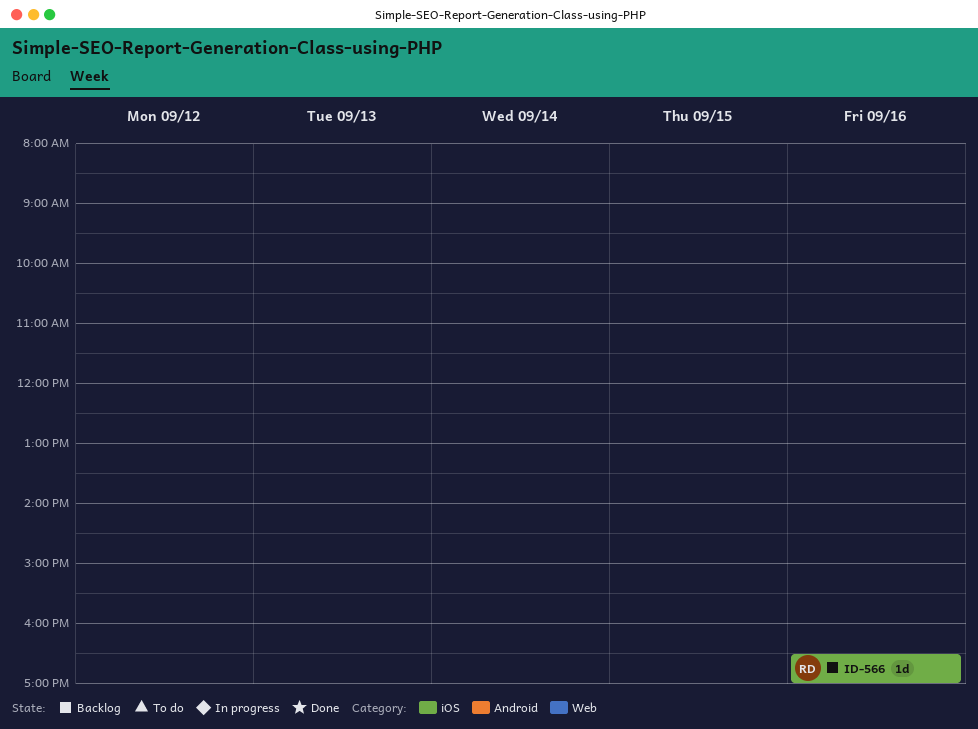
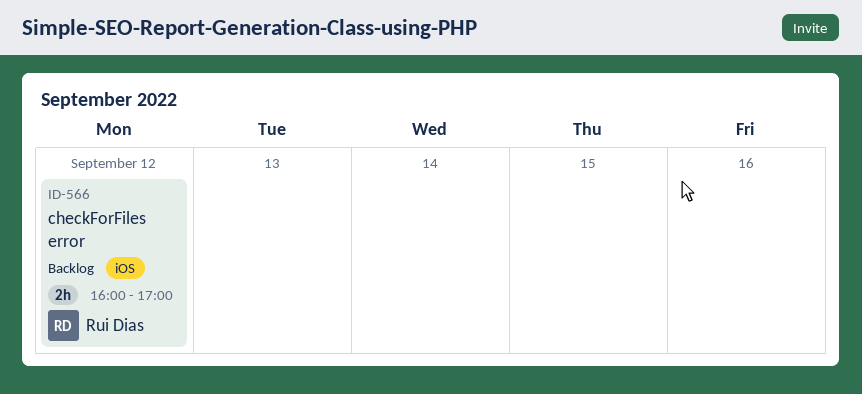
ID-566, estimate: 1d -> 2h
ID-566, day: Sep 16 -> Sep 12
ID-566, begins: 16:30 -> 16:00

